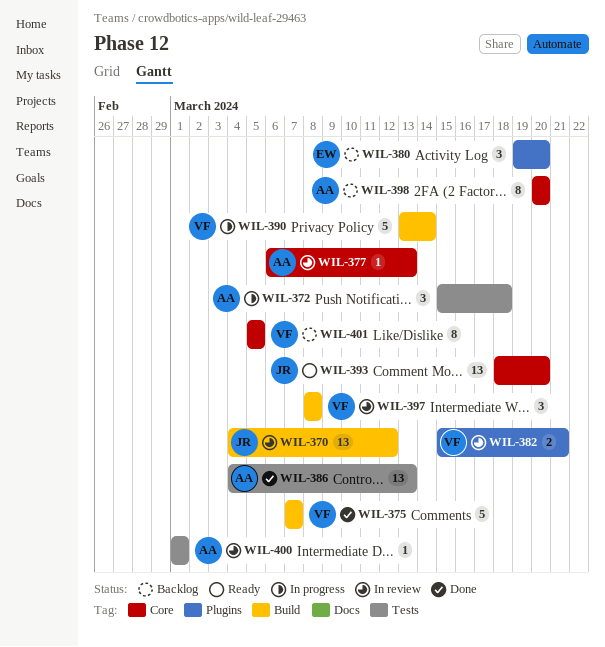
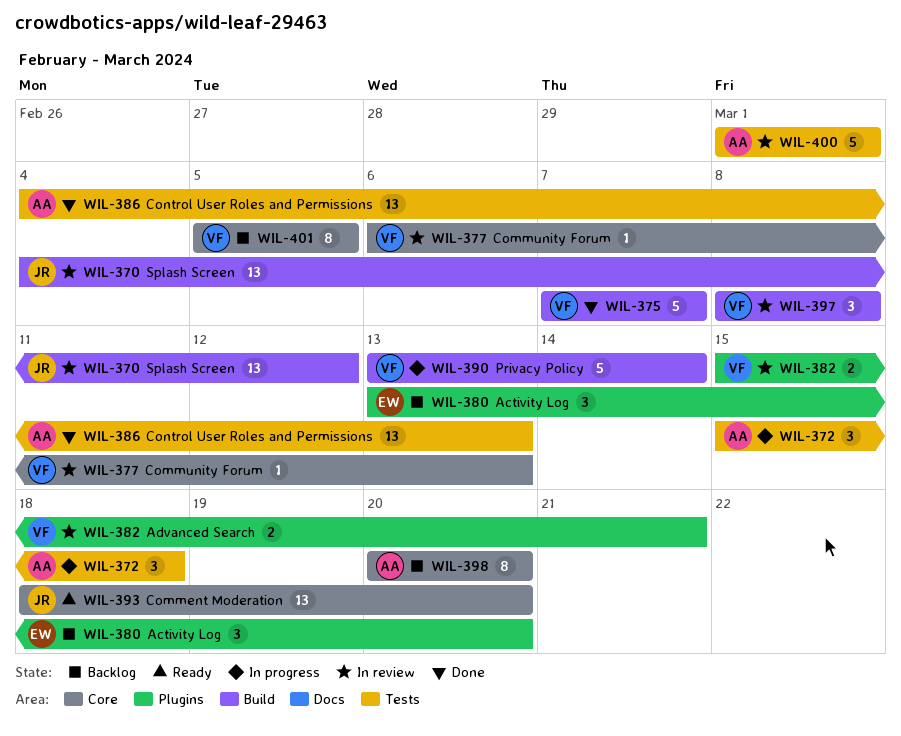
WIL-377, owner: AA -> VF
WIL-380, start: Mar 19 -> Mar 13
WIL-400, estimate: 1 -> 5

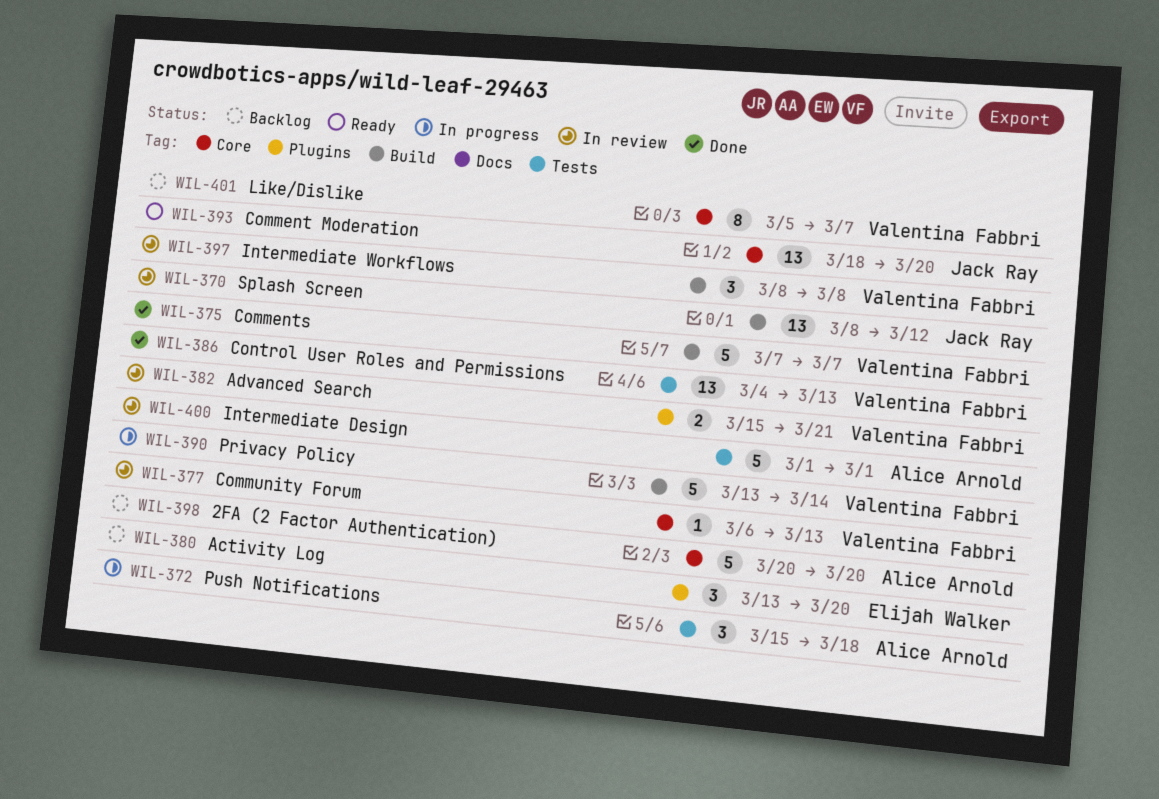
WIL-370, start: Mar 4 -> Mar 8
WIL-386, owner: Alice Arnold -> Valentina Fabbri
WIL-398, estimate: 8 -> 5
WIL-401, due: Mar 5 -> Mar 7

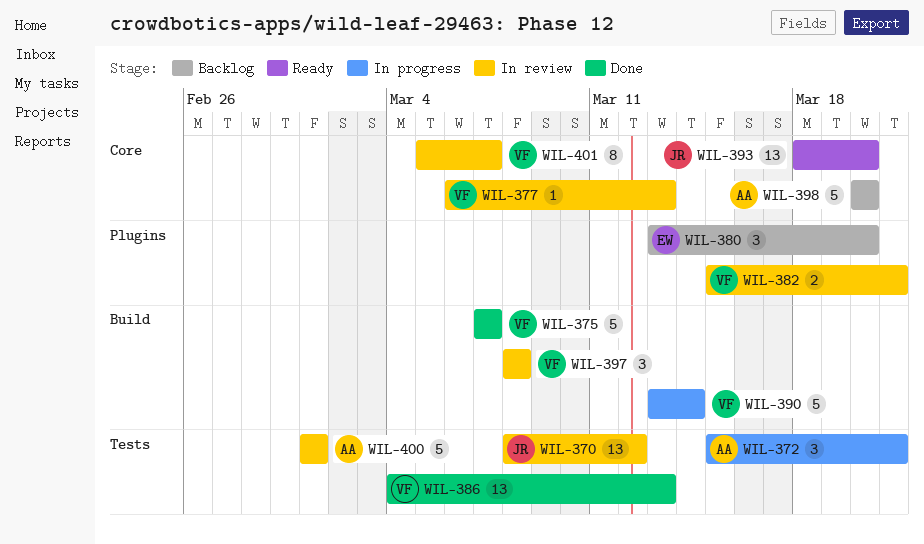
WIL-370, label: Build -> Tests
WIL-372, due: Mar 18 -> Mar 21
WIL-401, status: Backlog -> In review

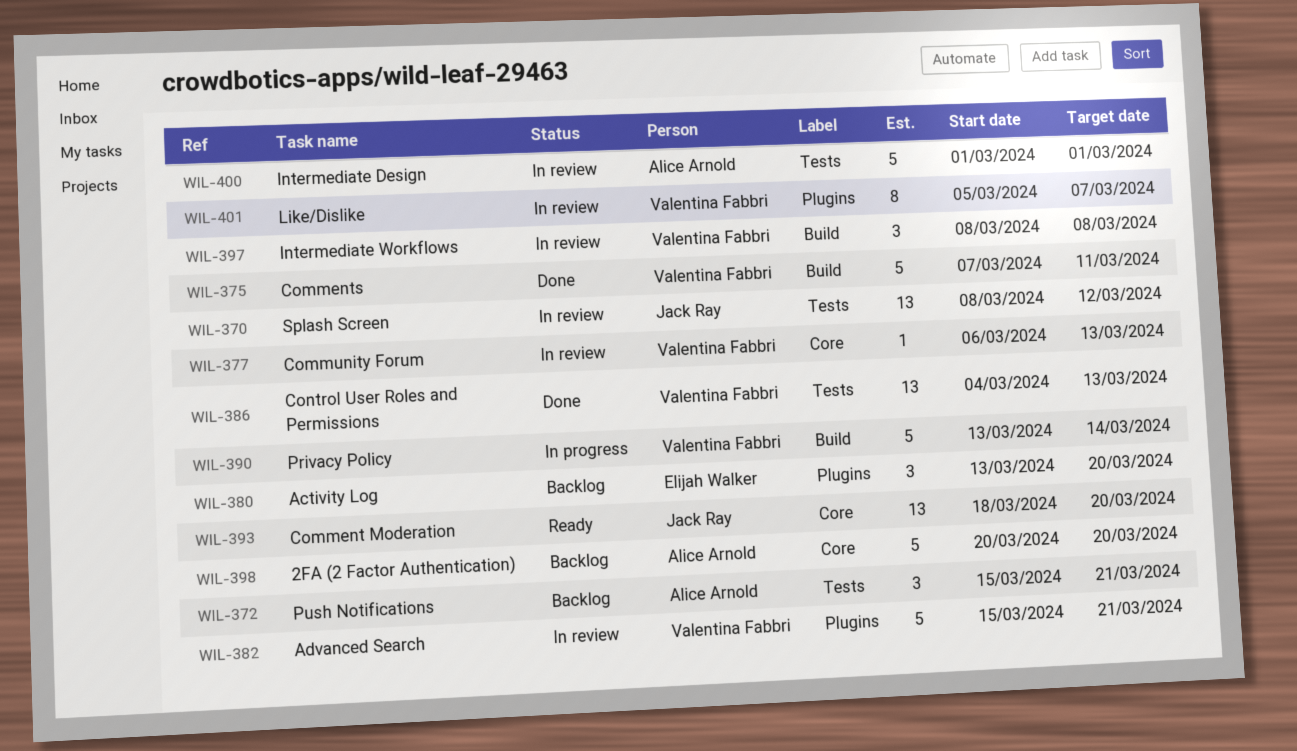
WIL-372, status: In progress -> Backlog
WIL-375, due: Mar 7 -> Mar 11
WIL-382, estimate: 2 -> 5
WIL-401, label: Core -> Plugins

